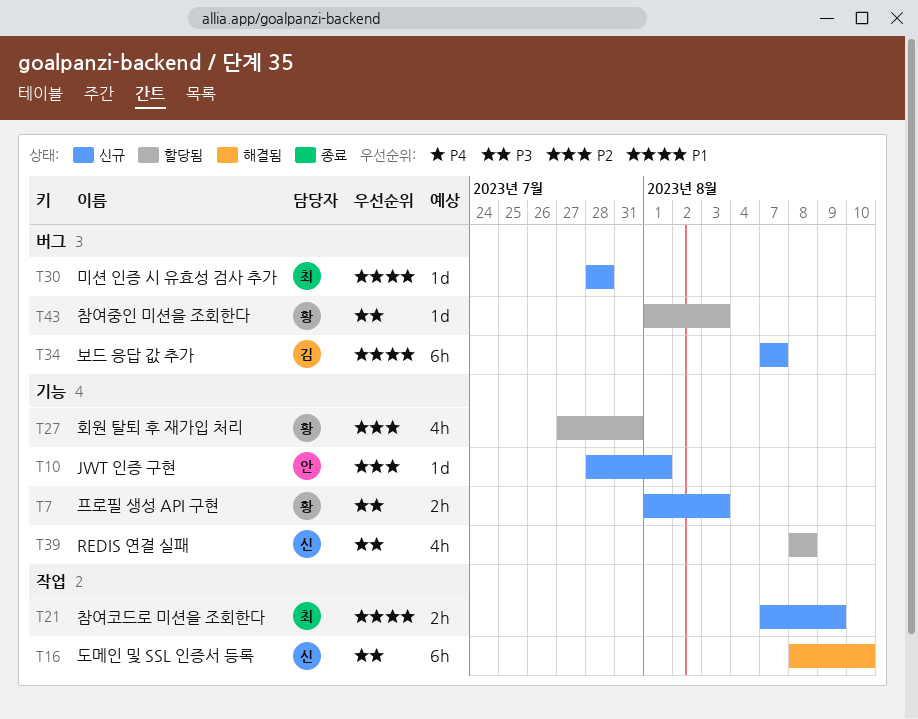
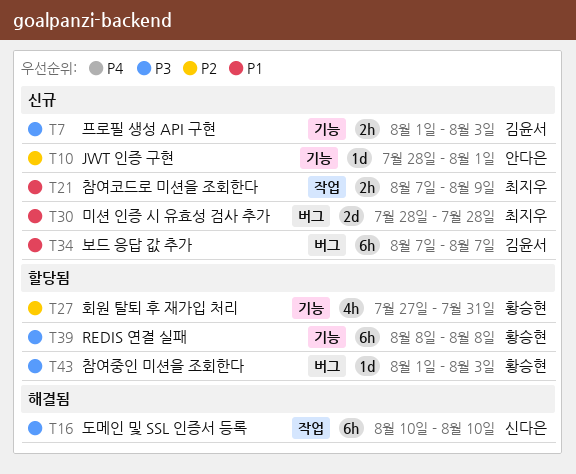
T7, owner: 황승현 -> 김윤서
T16, start: Aug 8 -> Aug 10
T30, estimate: 1d -> 2d
T39, owner: 신다은 -> 황승현
T39, estimate: 4h -> 6h

